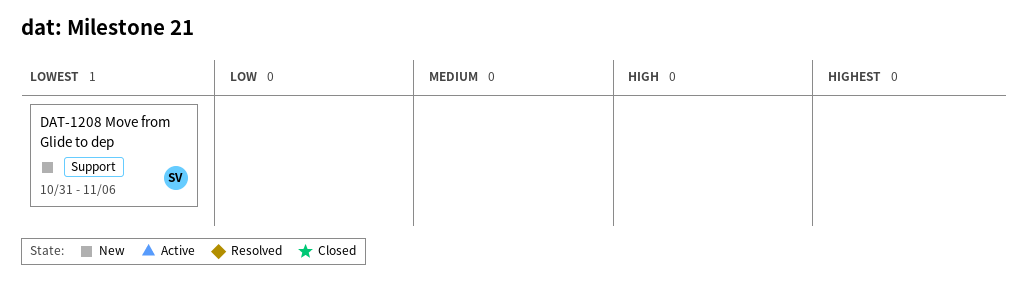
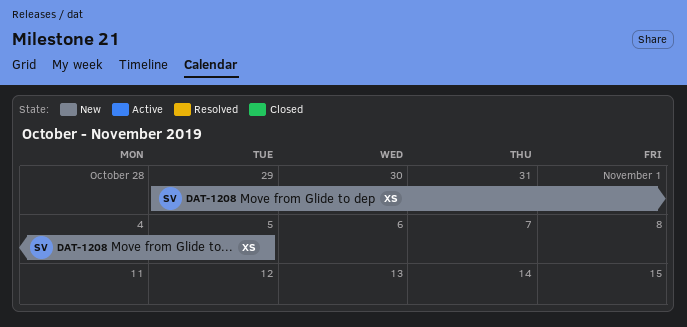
DAT-1208, start: Oct 31 -> Oct 29
DAT-1208, due: Nov 6 -> Nov 5

